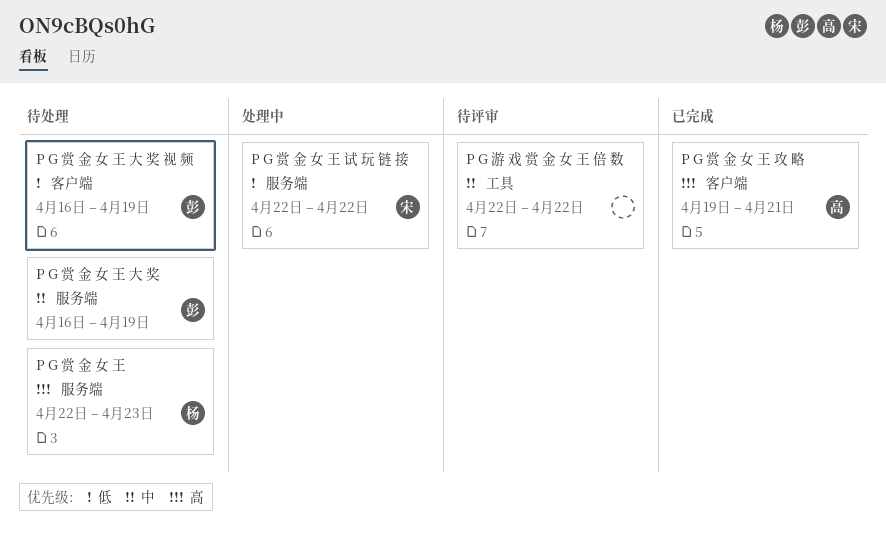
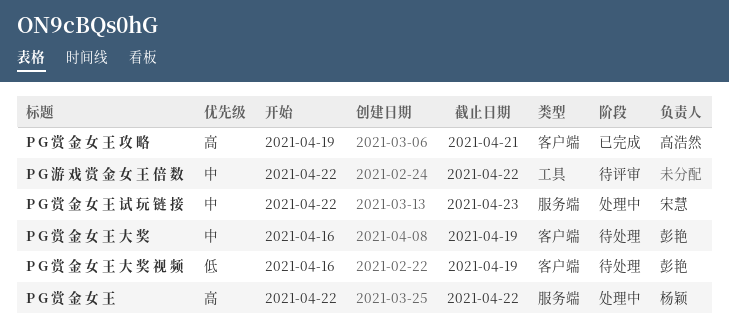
P G 赏 金 女 王, status: 待处理 -> 处理中
P G 赏 金 女 王, due: Apr 23 -> Apr 22
P G 赏 金 女 王 大 奖, label: 服务端 -> 客户端
P G 赏 金 女 王 试 玩 链 接, priority: 低 -> 中
P G 赏 金 女 王 试 玩 链 接, due: Apr 22 -> Apr 23

